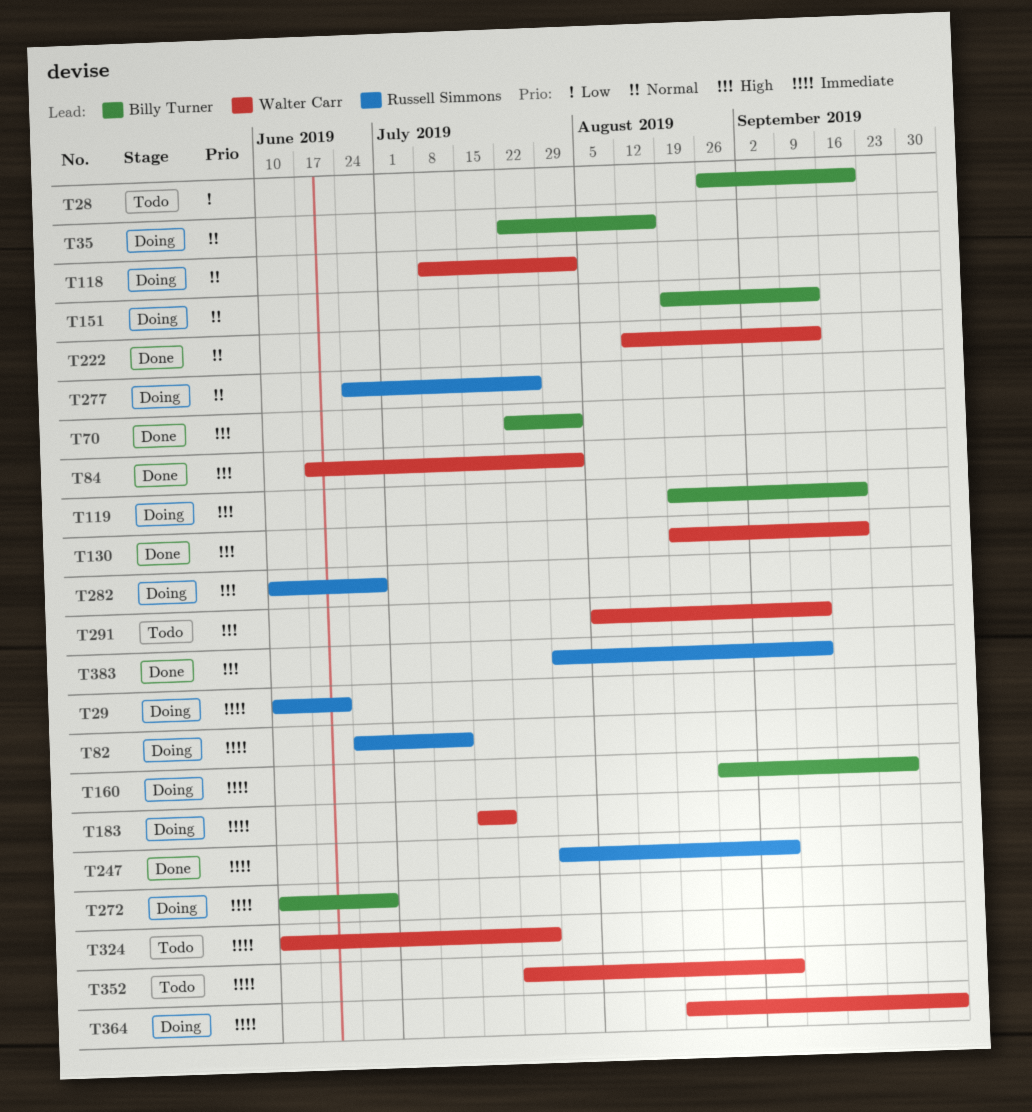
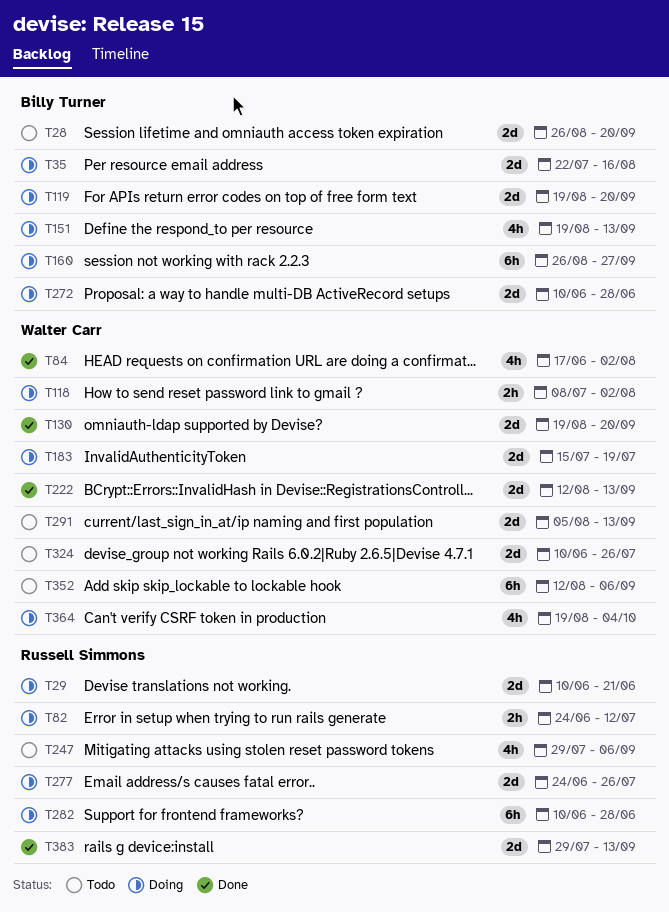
T70: present -> none
T247, status: Done -> Todo
T352, start: Jul 22 -> Aug 12

